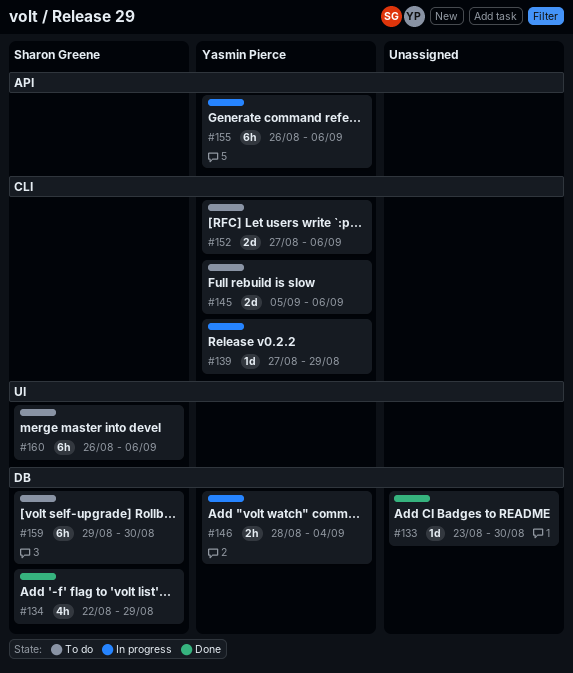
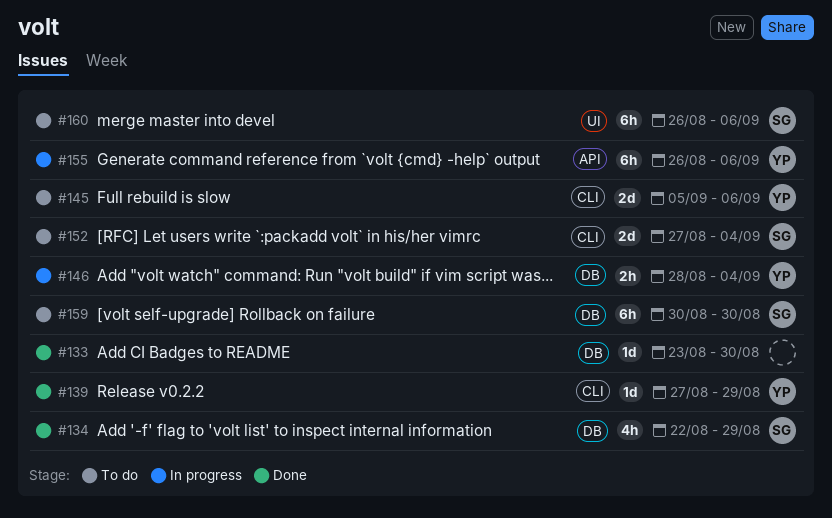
#139, status: In progress -> Done
#152, owner: Yasmin Pierce -> Sharon Greene
#152, due: Sep 6 -> Sep 4
#159, start: Aug 29 -> Aug 30

